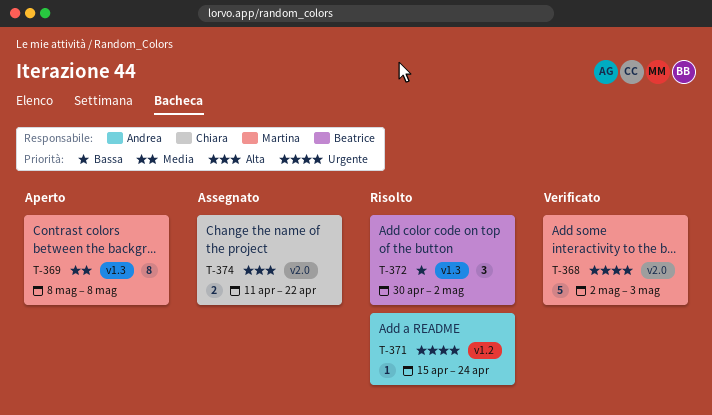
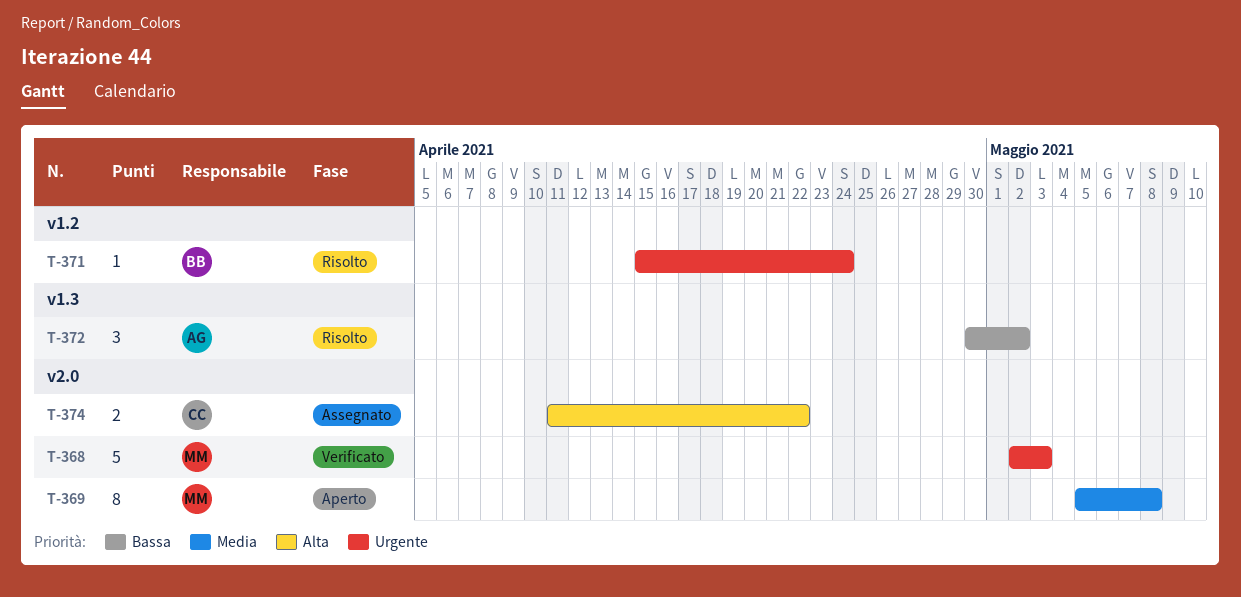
T-369, label: v1.3 -> v2.0
T-369, start: May 8 -> May 5
T-371, owner: Andrea -> Beatrice
T-372, owner: Beatrice -> Andrea

